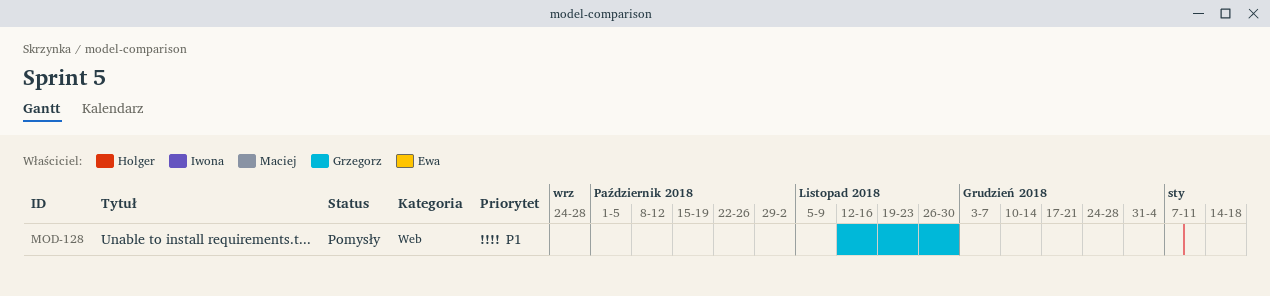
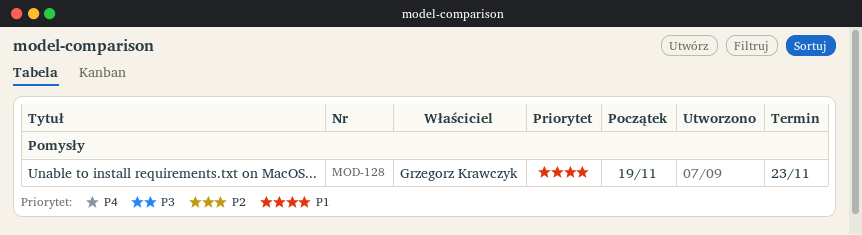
MOD-128, start: Nov 12 -> Nov 19
MOD-128, due: Nov 30 -> Nov 23

